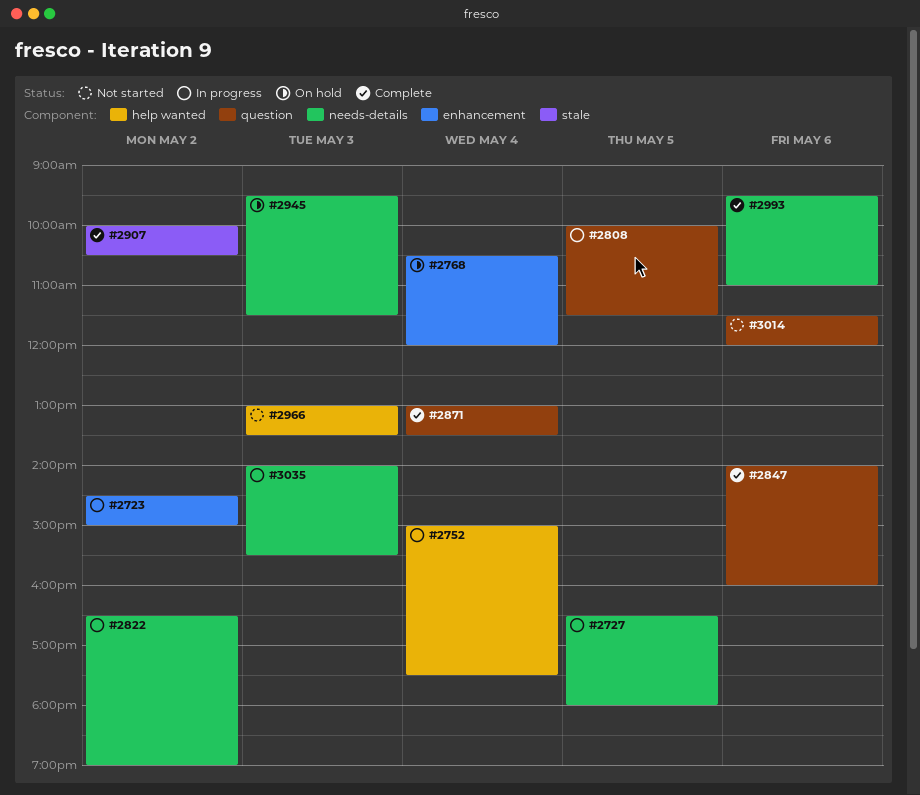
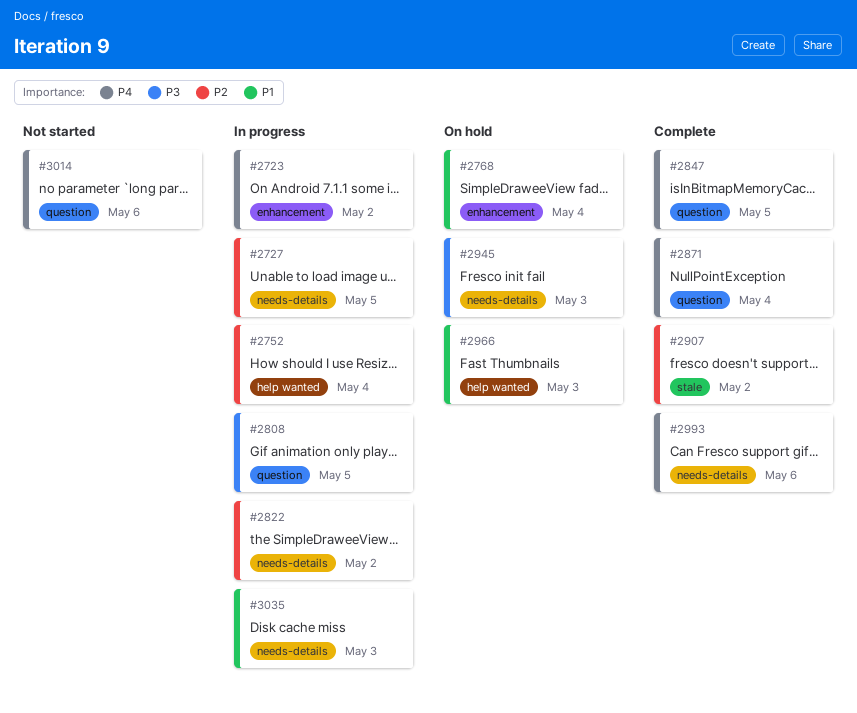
#2847, day: May 6 -> May 5
#2966, status: Not started -> On hold

